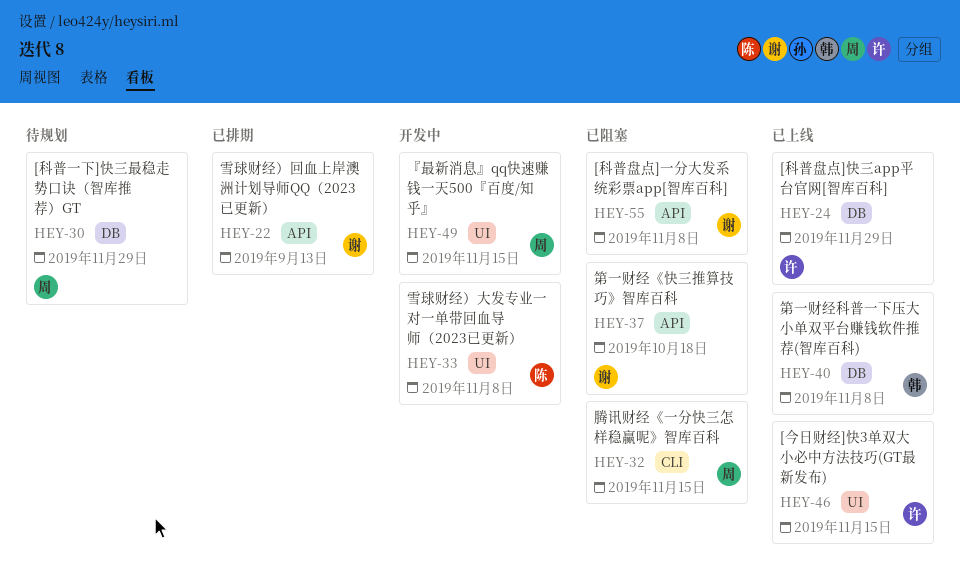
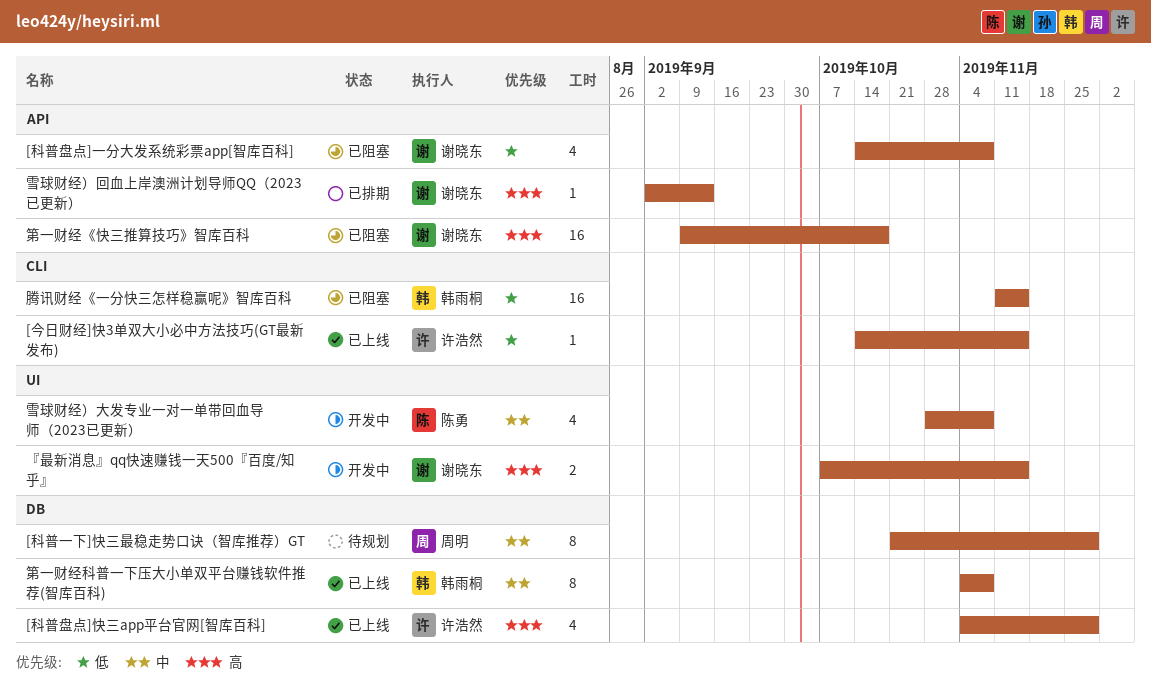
[今日财经]快3单双大小必中方法技巧(GT最新发布), label: UI -> CLI
『最新消息』qq快速赚钱一天500『百度/知乎』, owner: 周明 -> 谢晓东
腾讯财经《一分快三怎样稳赢呢》智库百科, owner: 周明 -> 韩雨桐

